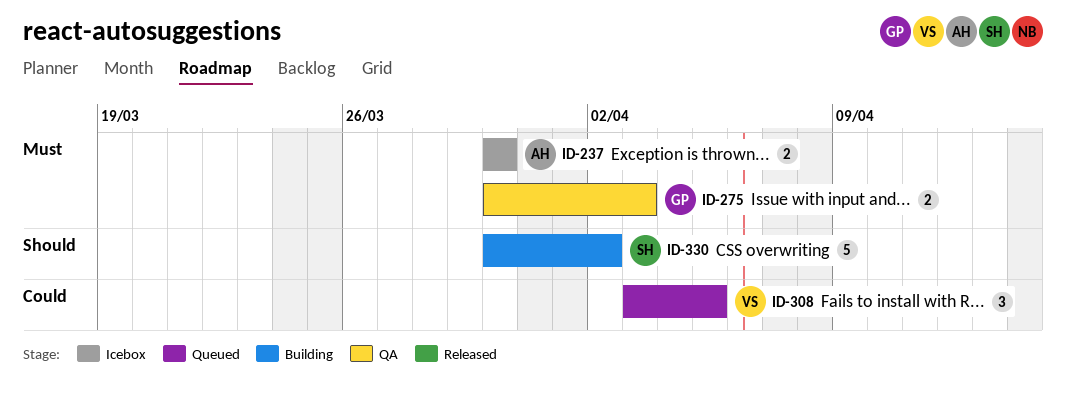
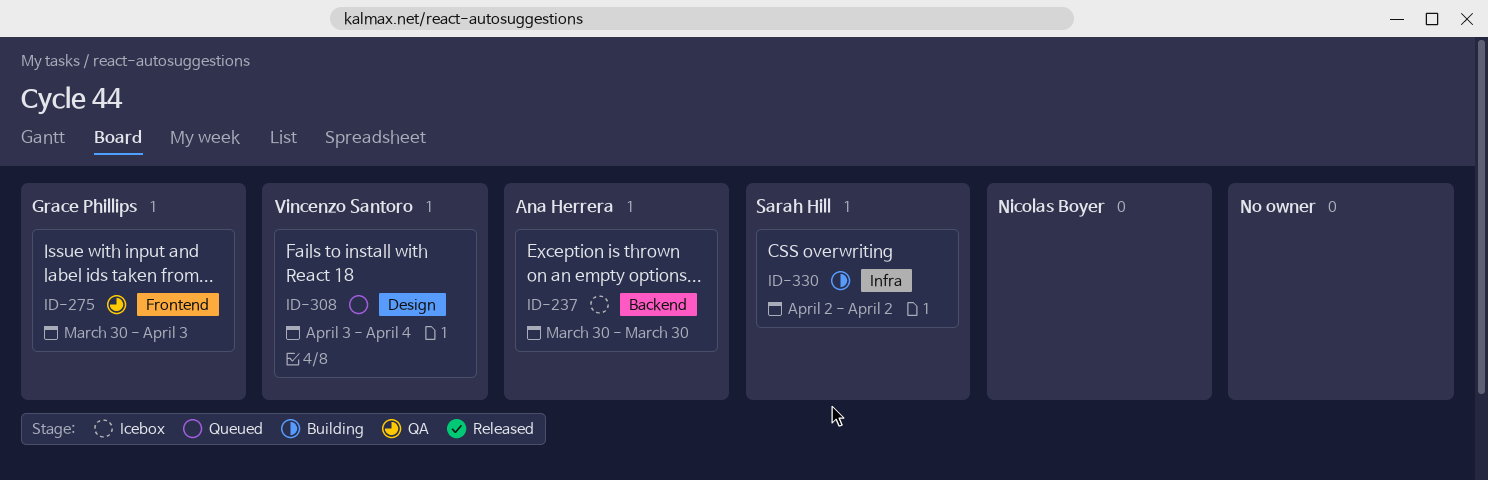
ID-308, due: Apr 5 -> Apr 4
ID-330, start: Mar 30 -> Apr 2

